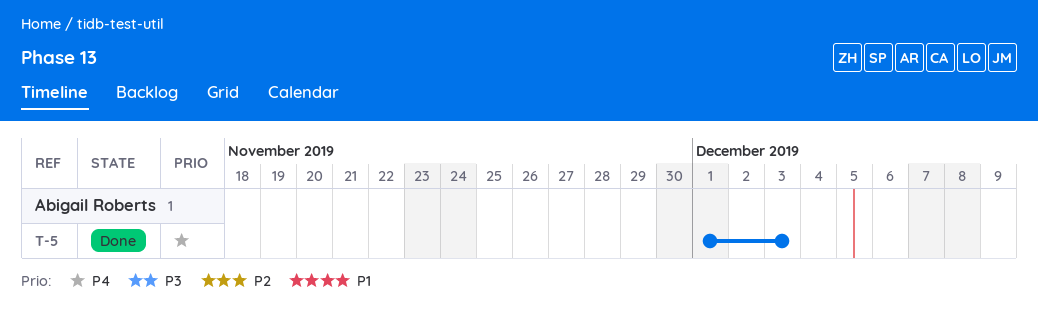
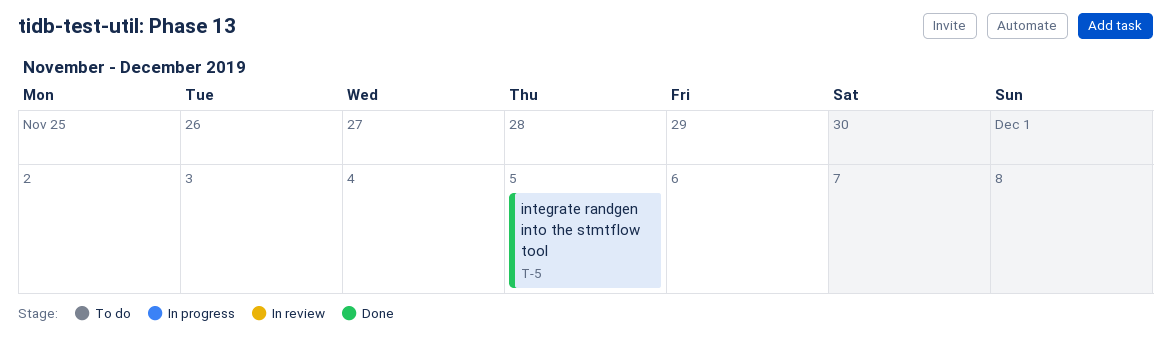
T-5, due: Dec 3 -> Dec 5

